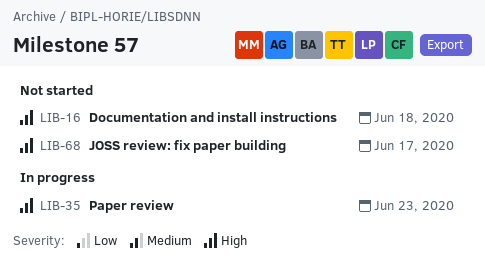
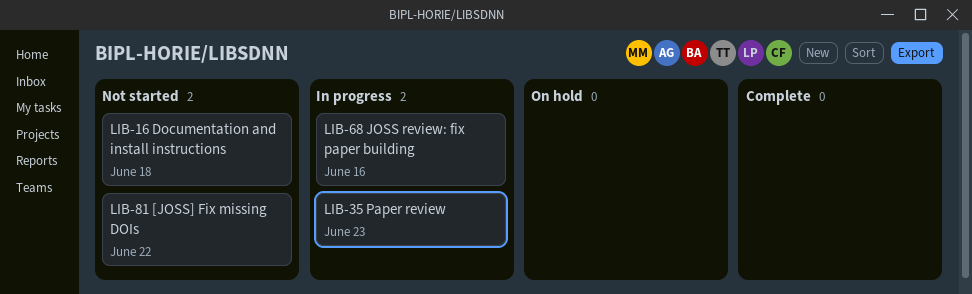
LIB-68, status: Not started -> In progress
LIB-68, due: Jun 17 -> Jun 16
LIB-81: none -> present

